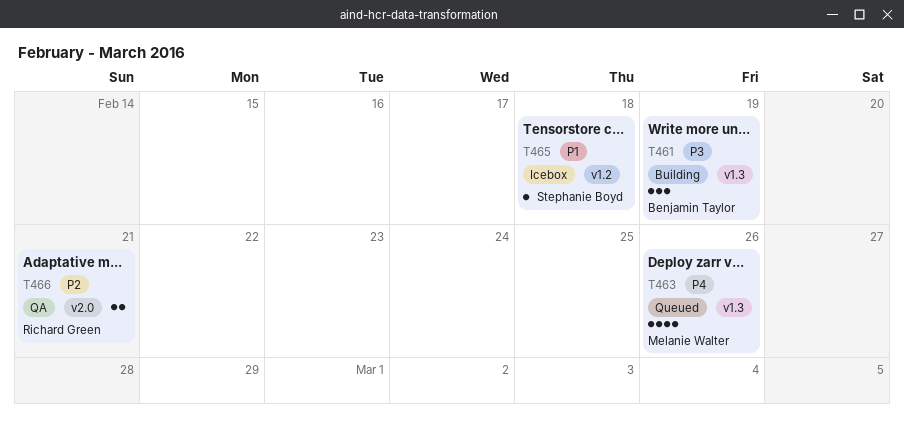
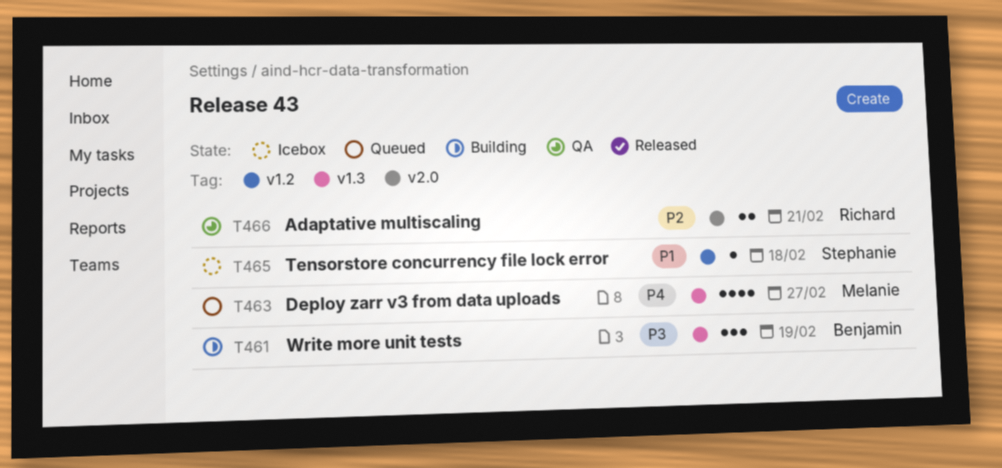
T463, due: Feb 26 -> Feb 27

